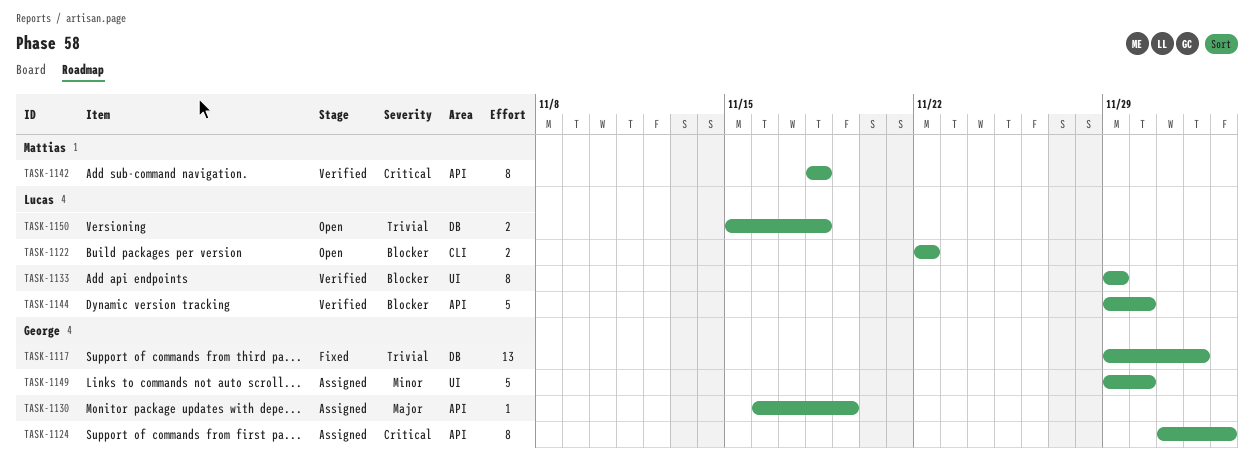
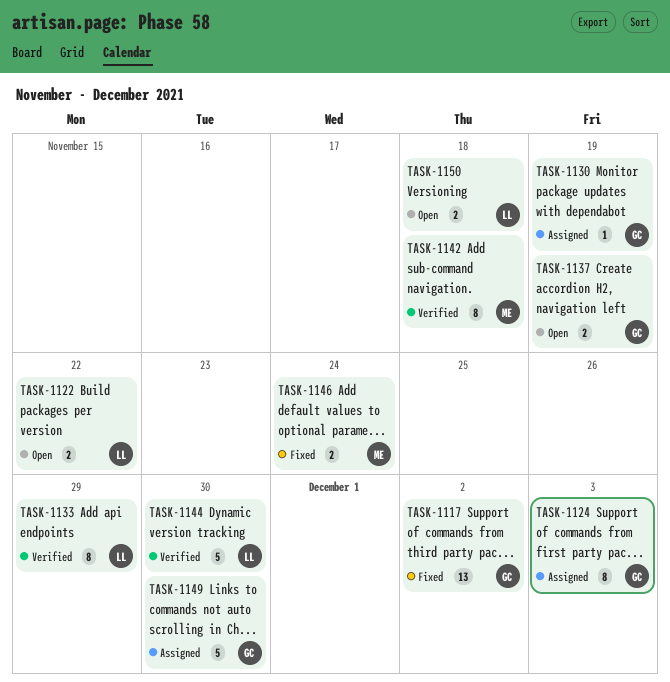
TASK-1137: none -> present
TASK-1146: none -> present

